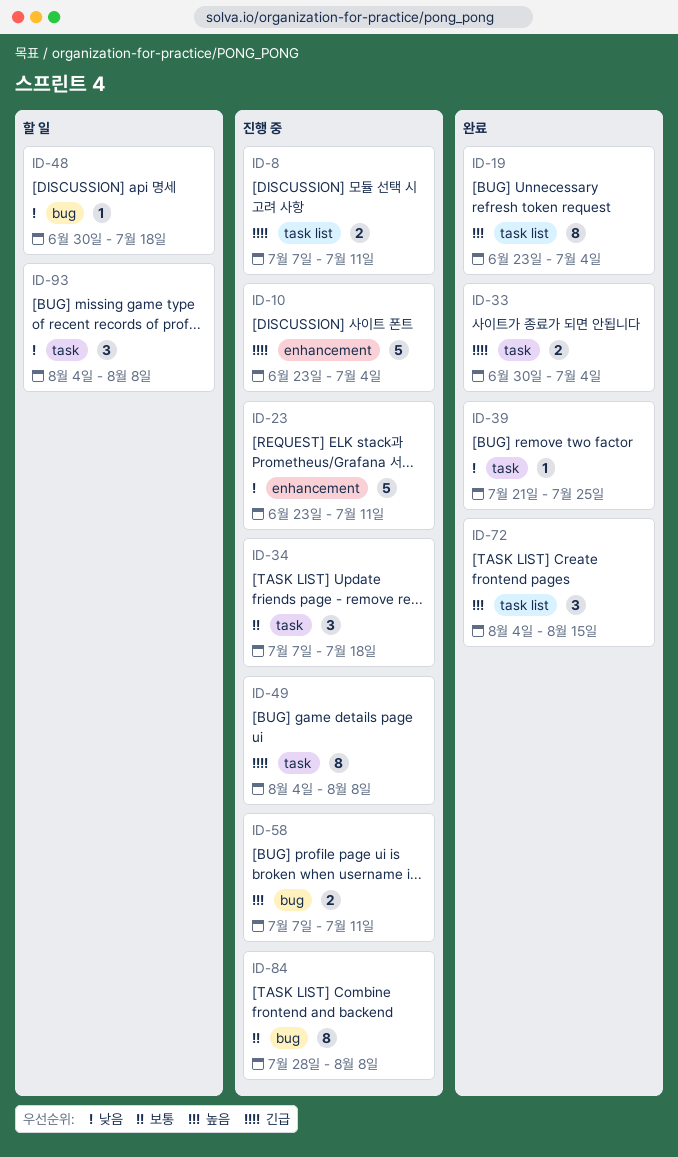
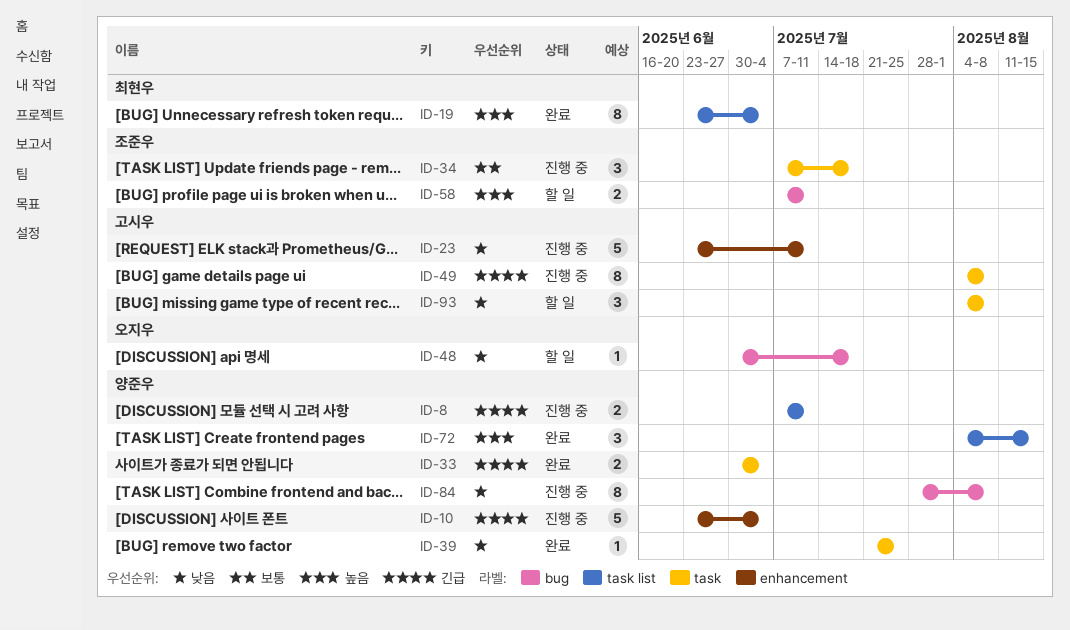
ID-58, status: 진행 중 -> 할 일
ID-84, priority: 보통 -> 낮음

